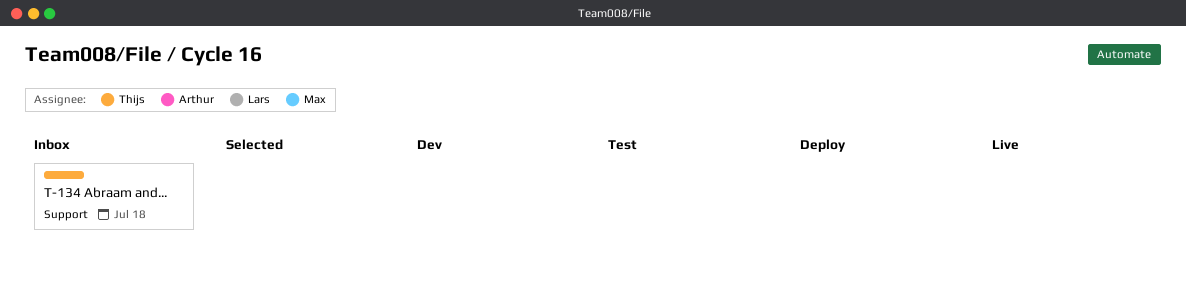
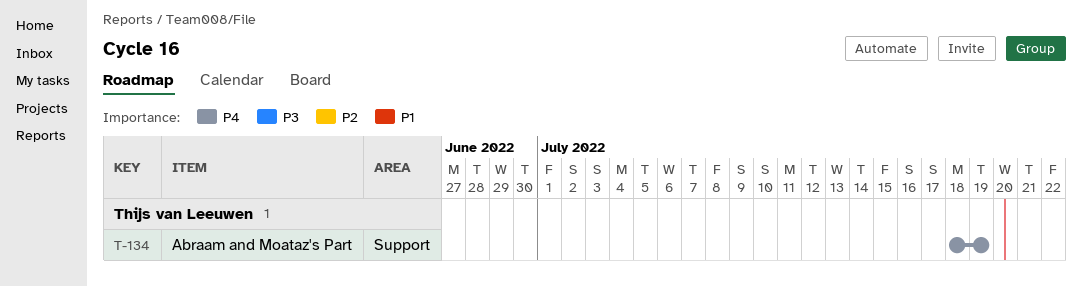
T-134, due: Jul 18 -> Jul 19

